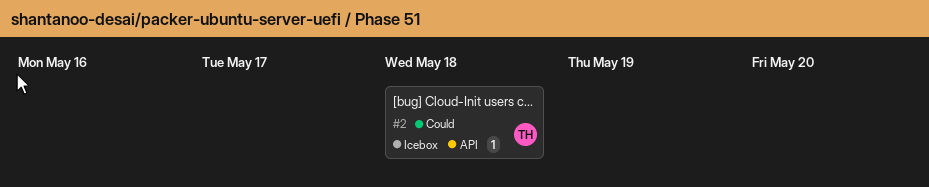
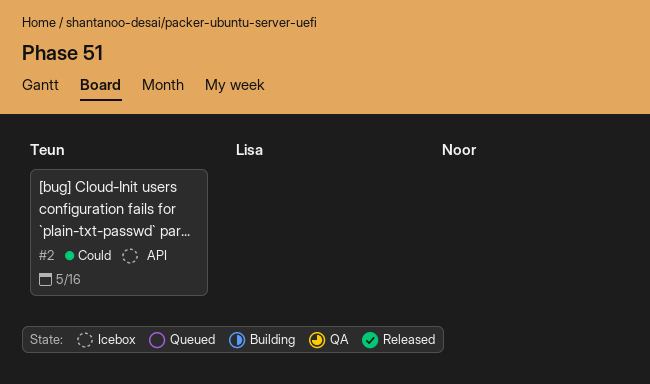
#2, due: May 18 -> May 16

